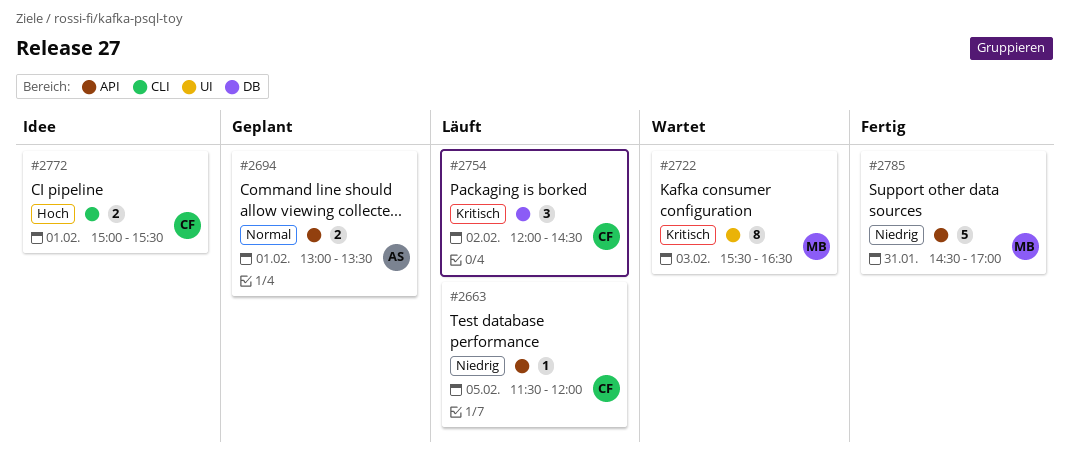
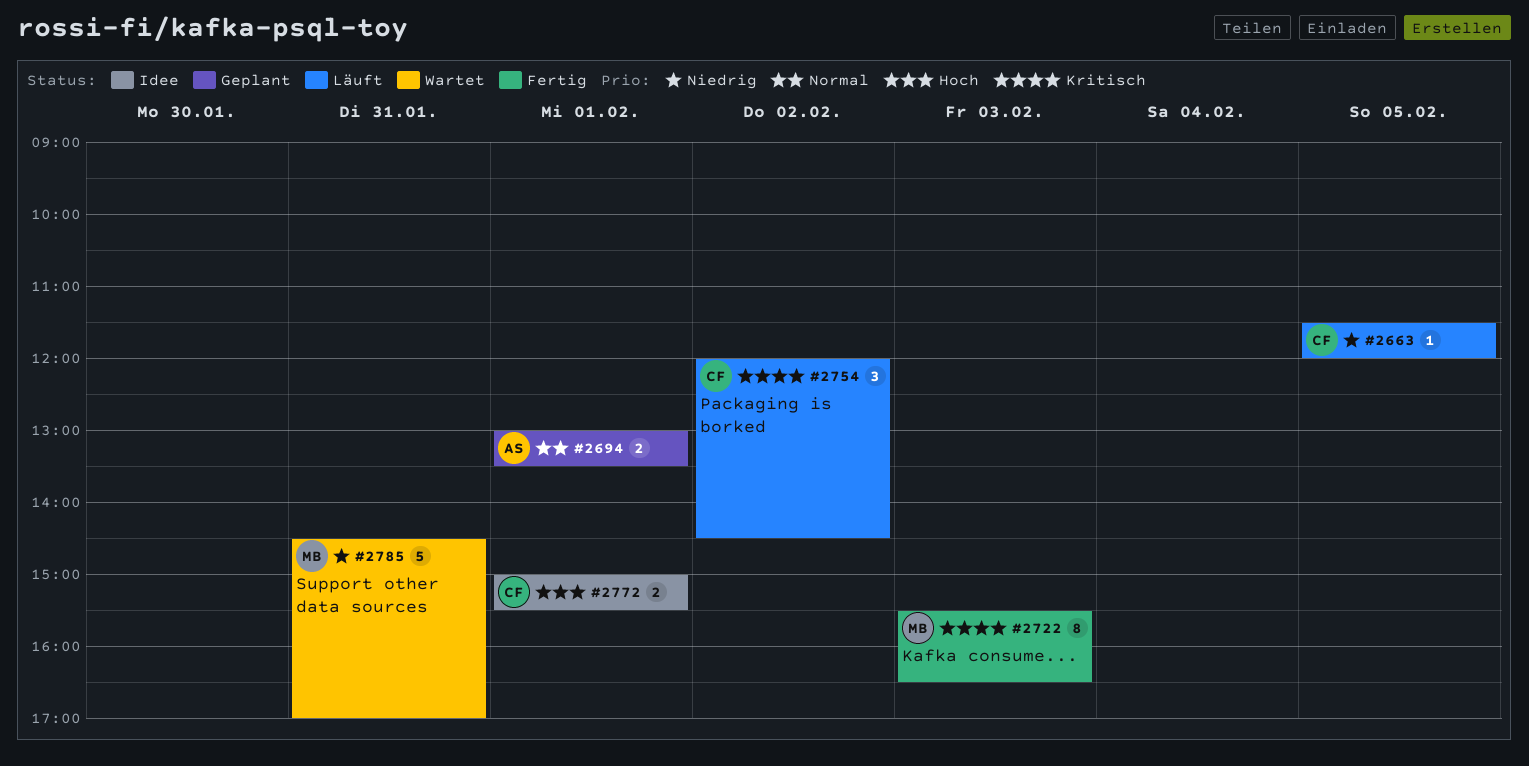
#2722, status: Wartet -> Fertig
#2785, status: Fertig -> Wartet

